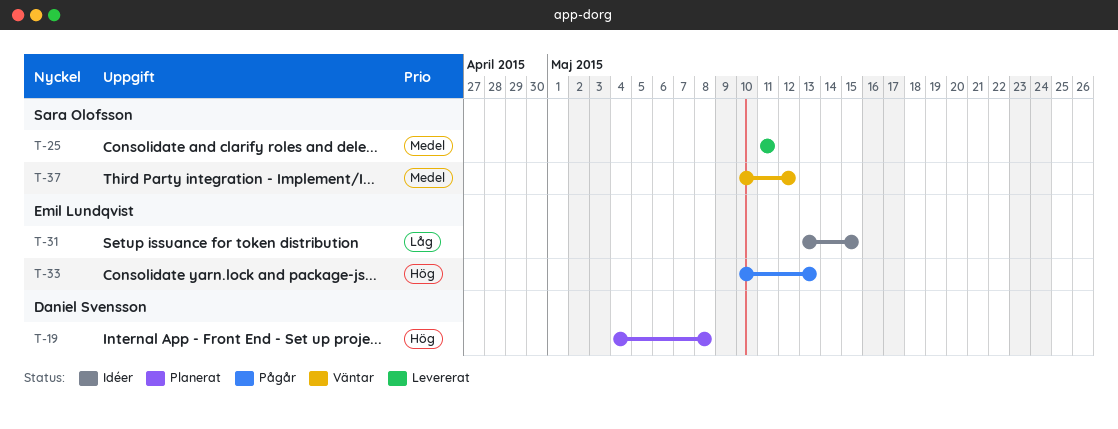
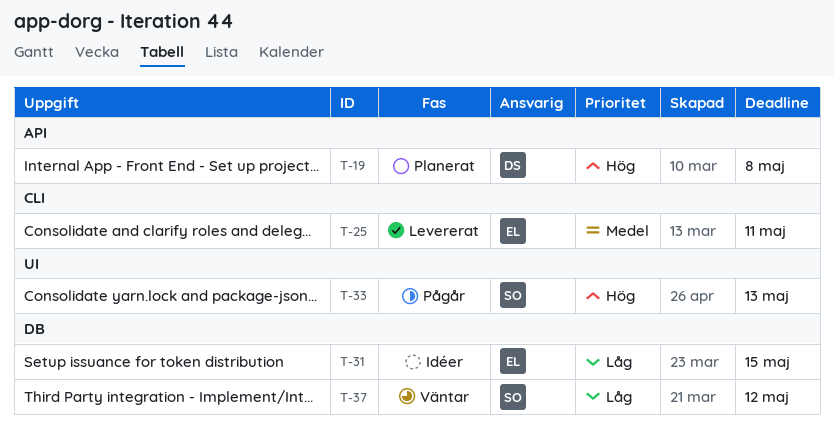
T-25, owner: Sara Olofsson -> Emil Lundqvist
T-33, owner: Emil Lundqvist -> Sara Olofsson
T-37, priority: Medel -> Låg

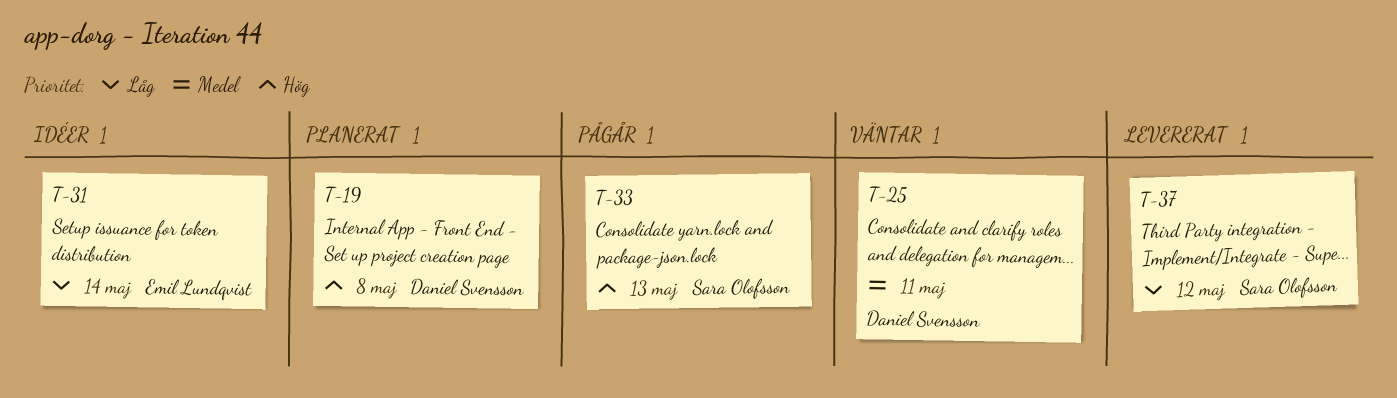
T-25, status: Levererat -> Väntar
T-25, owner: Emil Lundqvist -> Daniel Svensson
T-31, due: May 15 -> May 14
T-37, status: Väntar -> Levererat

